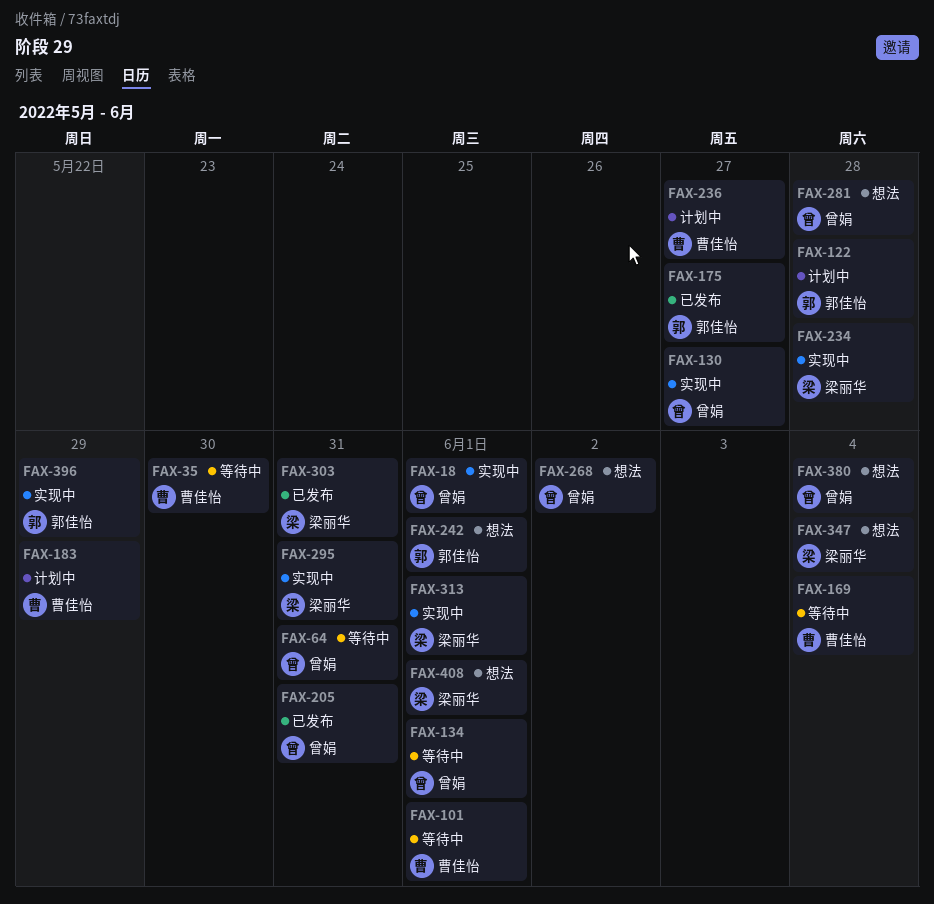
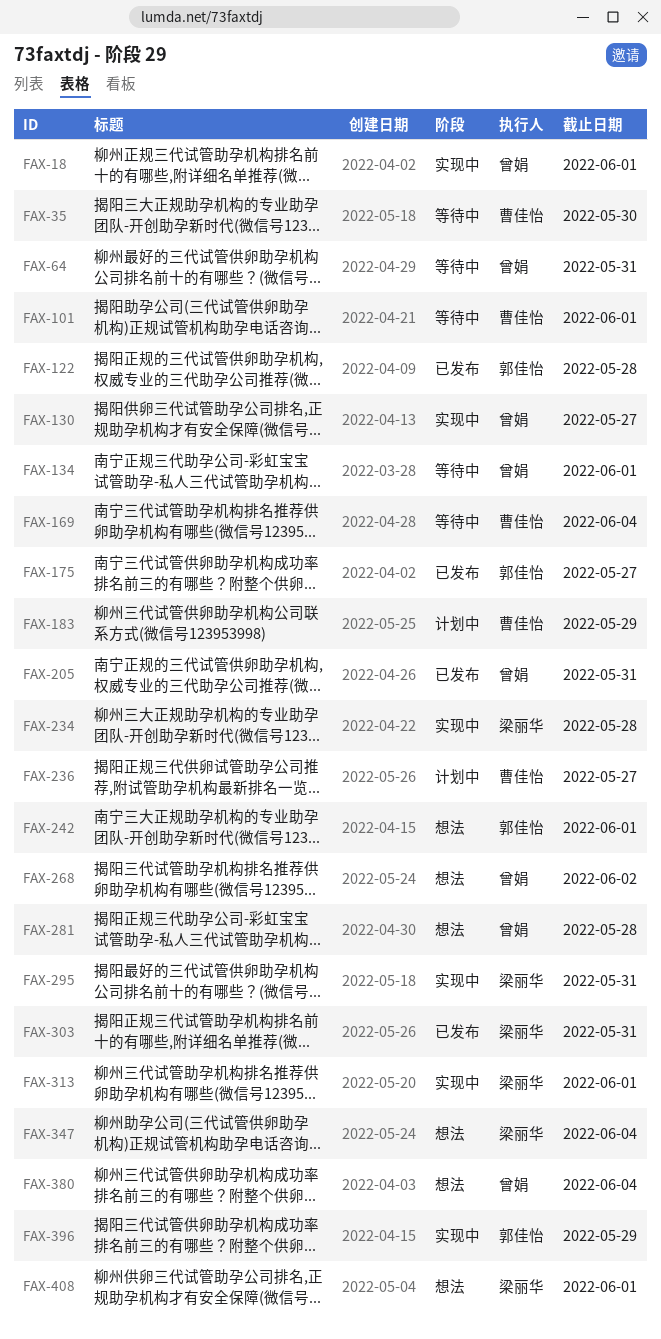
FAX-122, status: 计划中 -> 已发布

